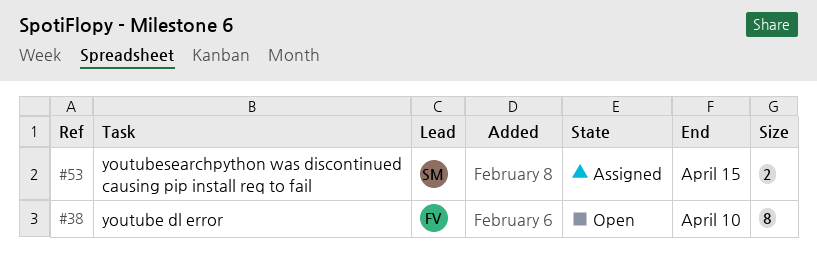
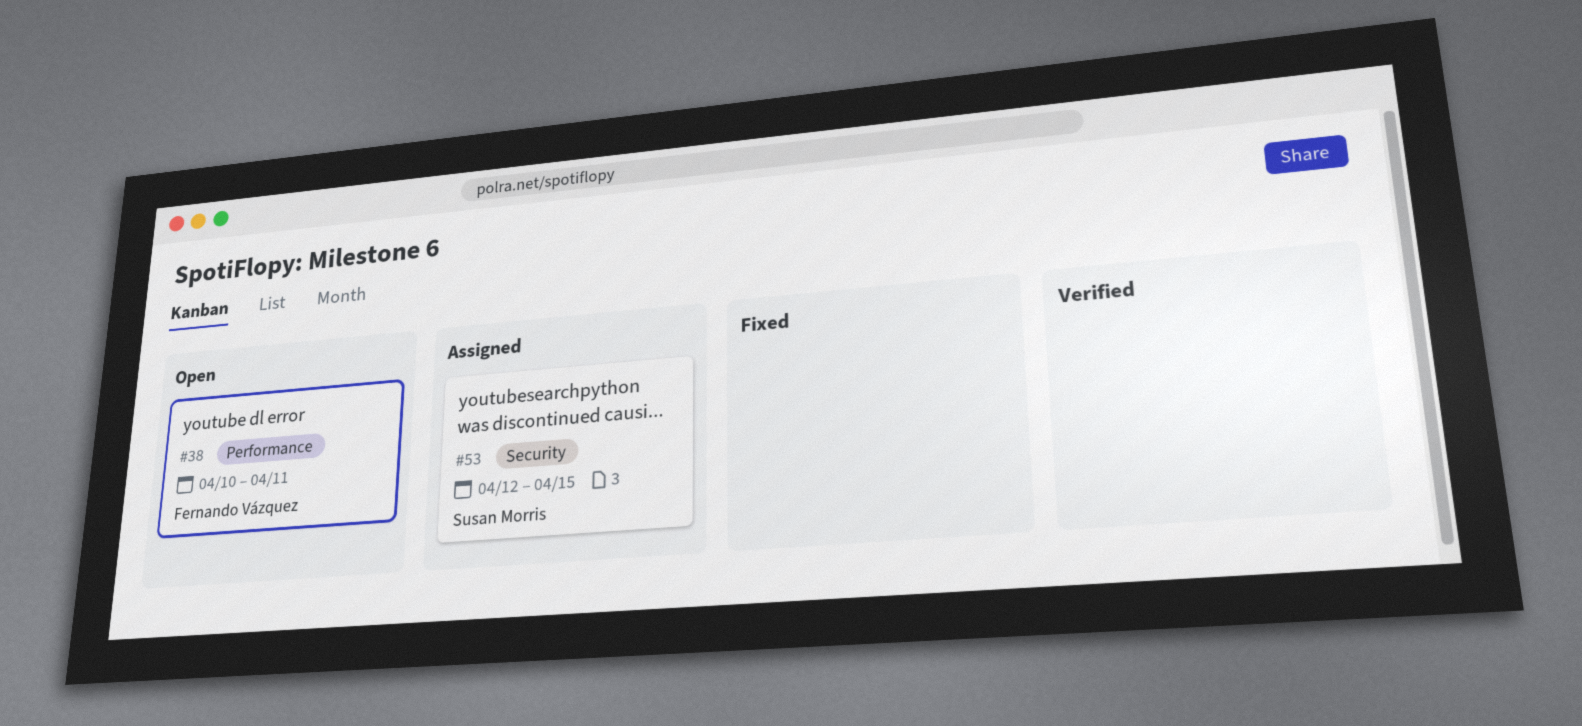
#38, due: Apr 10 -> Apr 11

